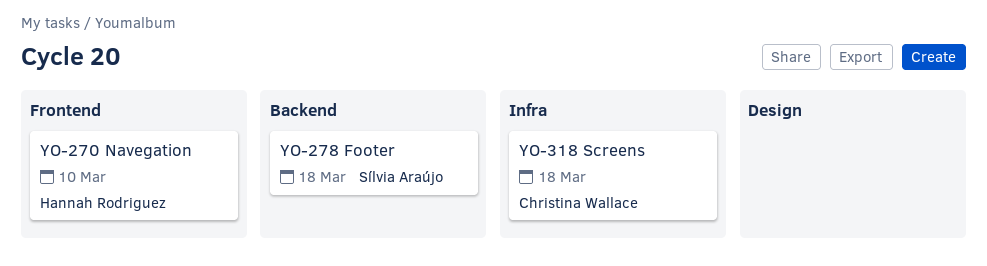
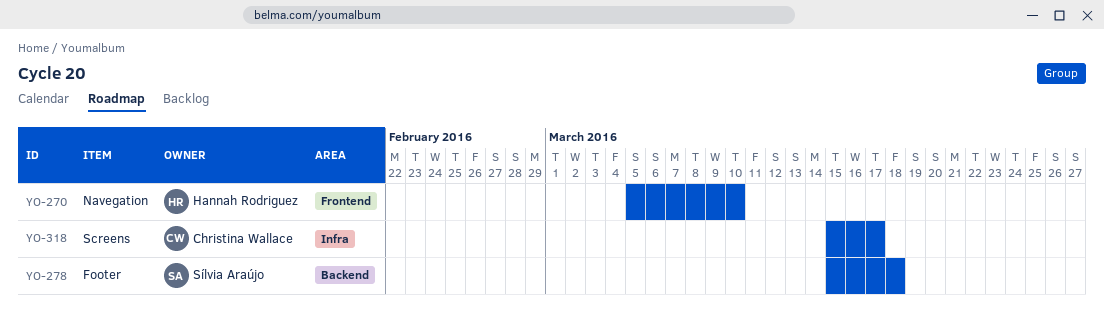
YO-318, due: Mar 18 -> Mar 17

